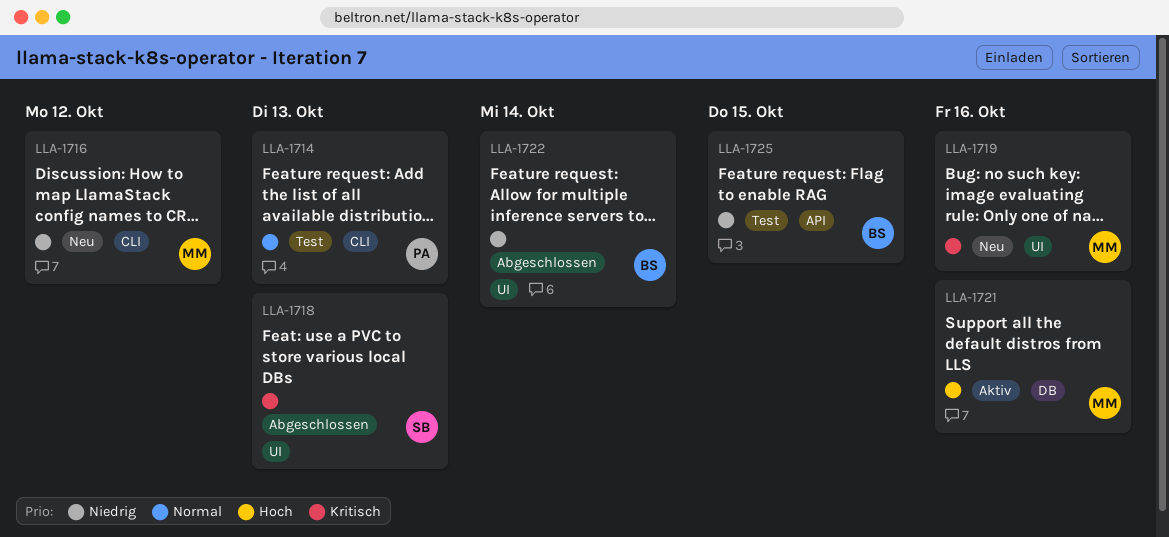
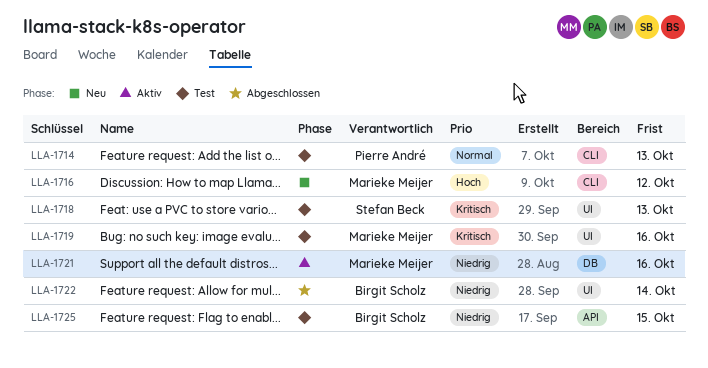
LLA-1716, priority: Niedrig -> Hoch
LLA-1718, status: Abgeschlossen -> Test
LLA-1719, status: Neu -> Test
LLA-1721, priority: Hoch -> Niedrig

